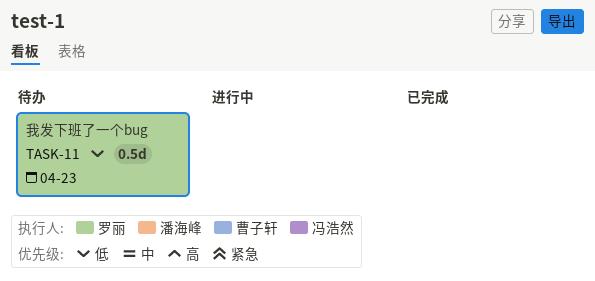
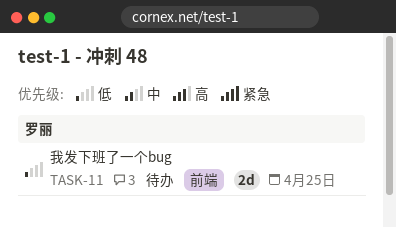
TASK-11, estimate: 0.5d -> 2d
TASK-11, due: Apr 23 -> Apr 25

